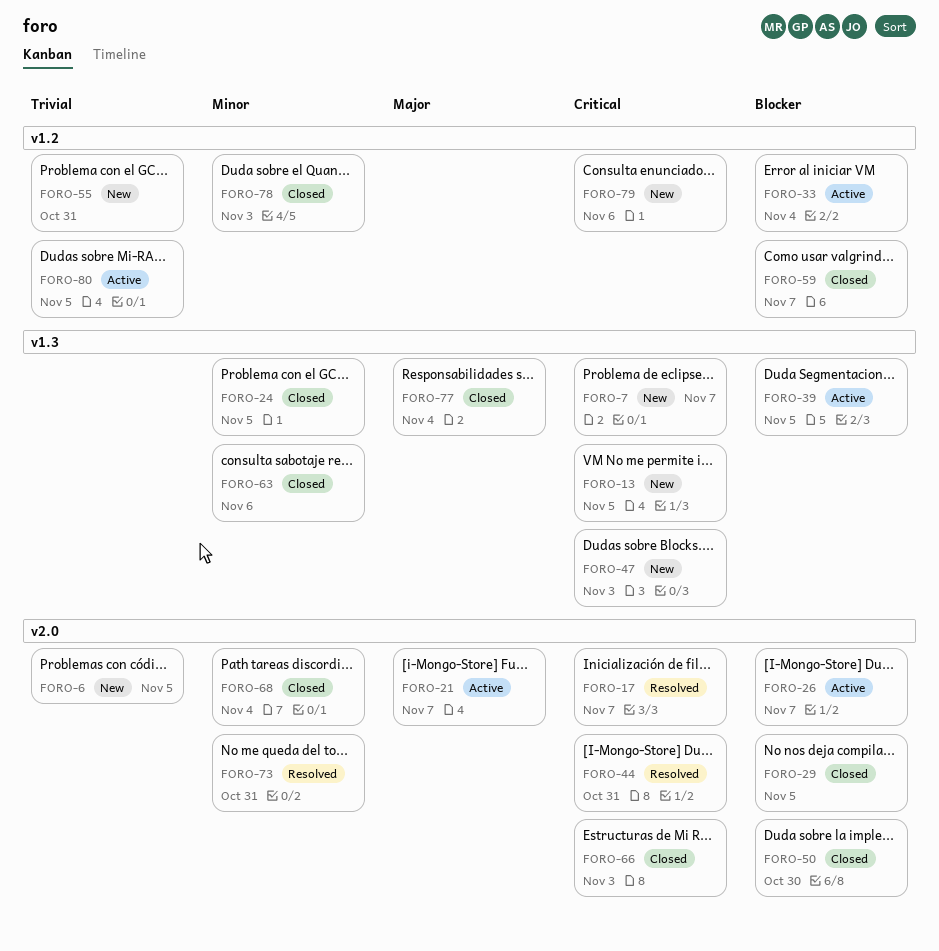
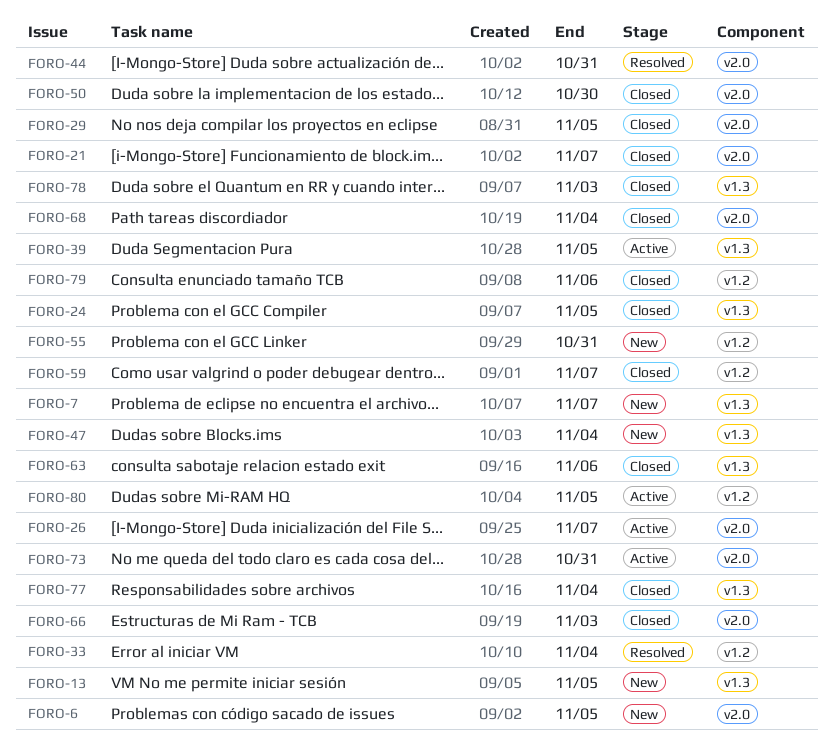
FORO-17: present -> none
FORO-21, status: Active -> Closed
FORO-33, status: Active -> Resolved
FORO-47, due: Nov 3 -> Nov 4
FORO-73, status: Resolved -> Active
FORO-78, label: v1.2 -> v1.3
FORO-79, status: New -> Closed

